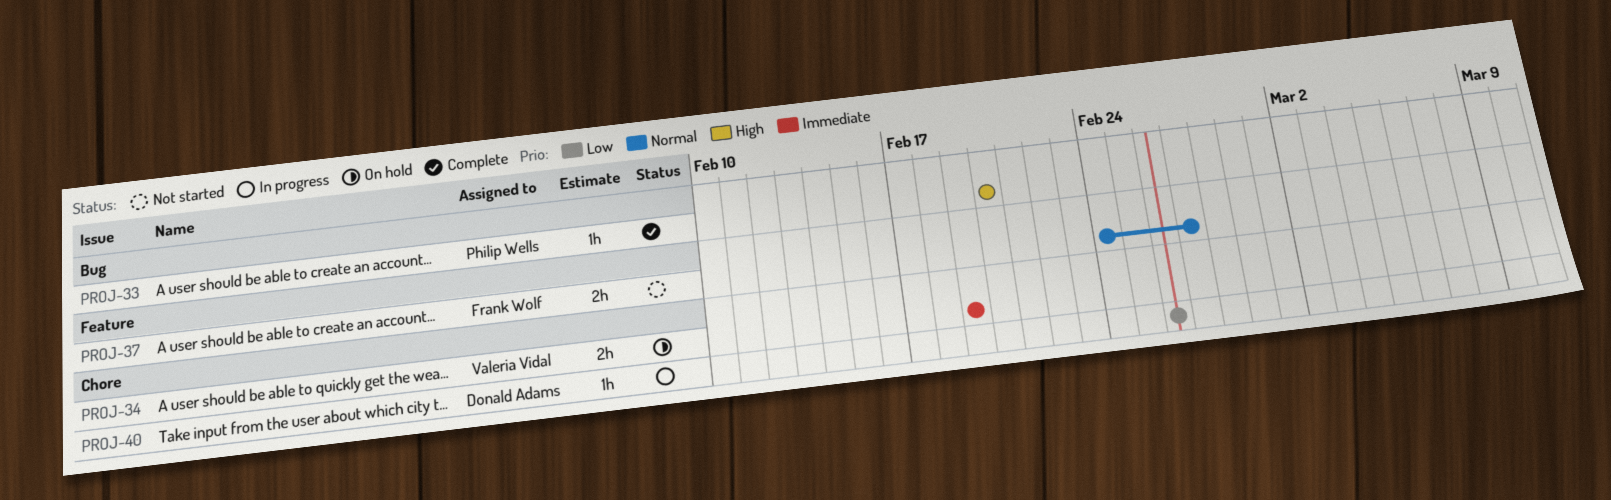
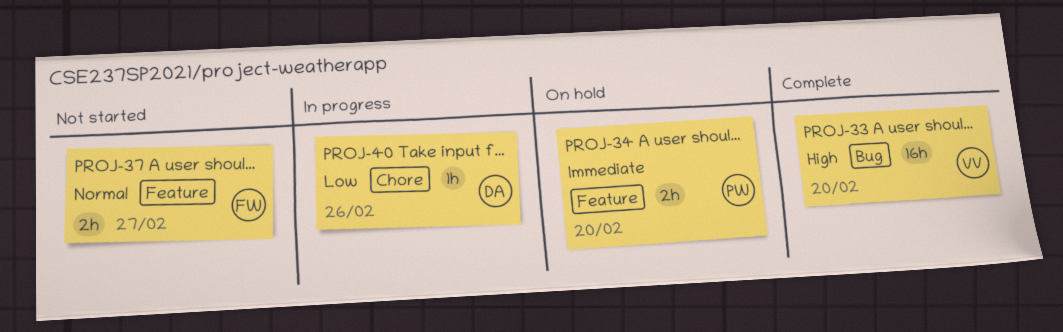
PROJ-33, owner: Philip Wells -> Valeria Vidal
PROJ-33, estimate: 1h -> 16h
PROJ-34, owner: Valeria Vidal -> Philip Wells
PROJ-34, label: Chore -> Feature
PROJ-34, due: Feb 19 -> Feb 20

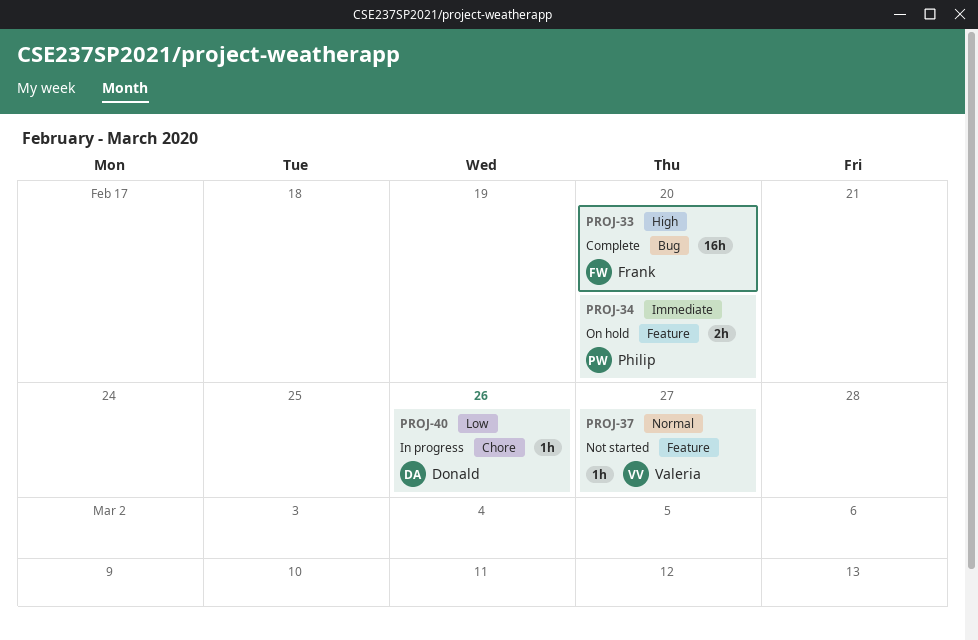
PROJ-33, owner: Valeria -> Frank
PROJ-37, owner: Frank -> Valeria
PROJ-37, estimate: 2h -> 1h

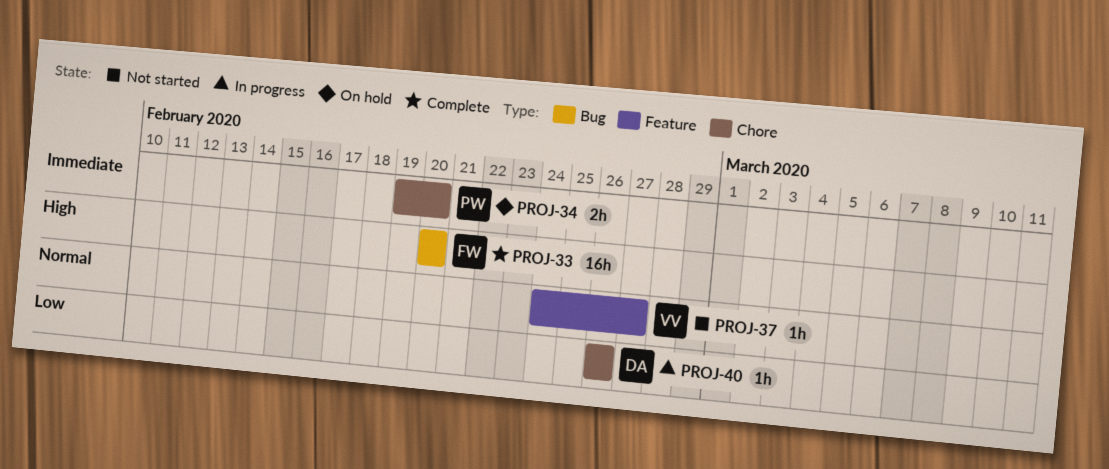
PROJ-34, label: Feature -> Chore

